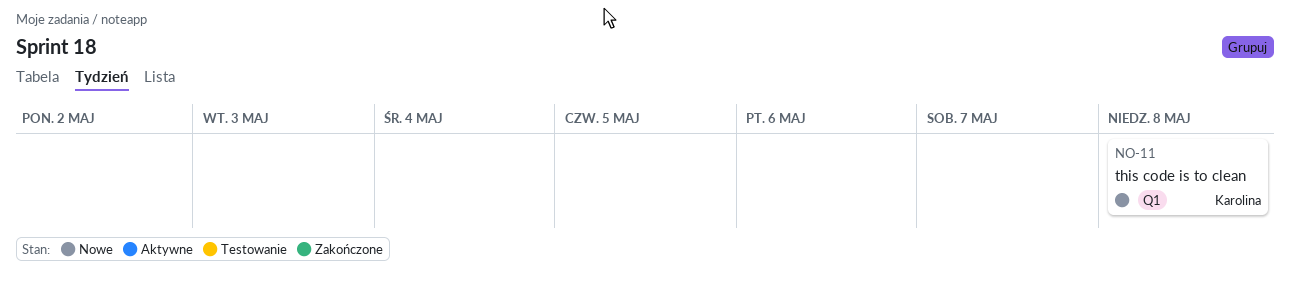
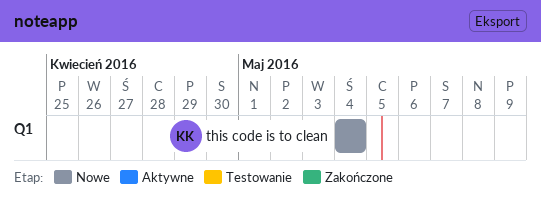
this code is to clean, due: May 8 -> May 4

